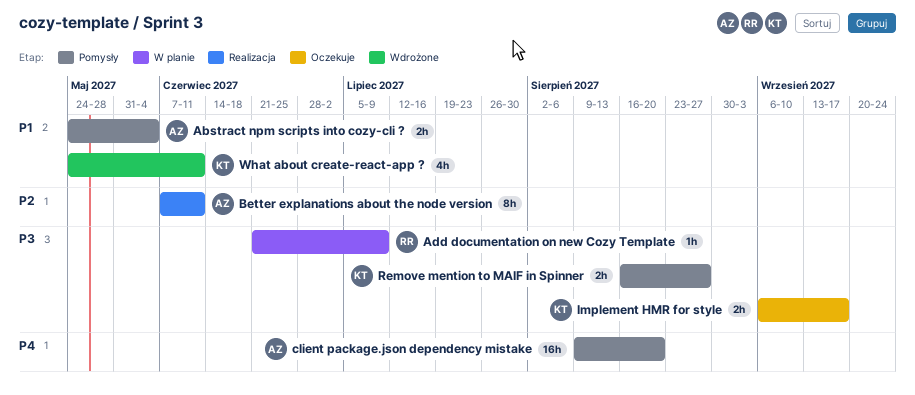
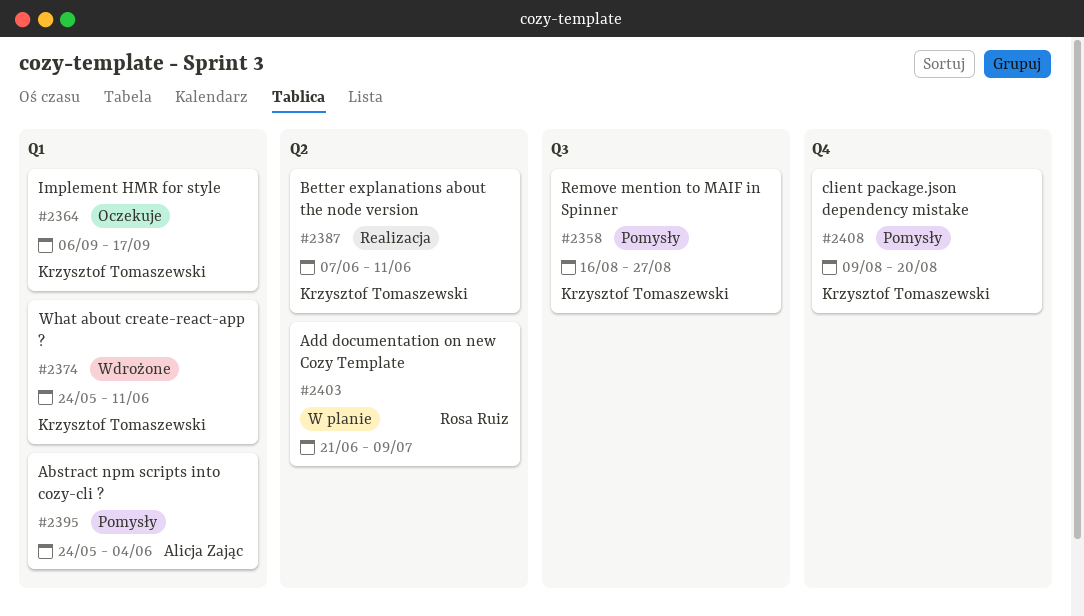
Better explanations about the node version, owner: Alicja Zając -> Krzysztof Tomaszewski
client package.json dependency mistake, owner: Alicja Zając -> Krzysztof Tomaszewski

